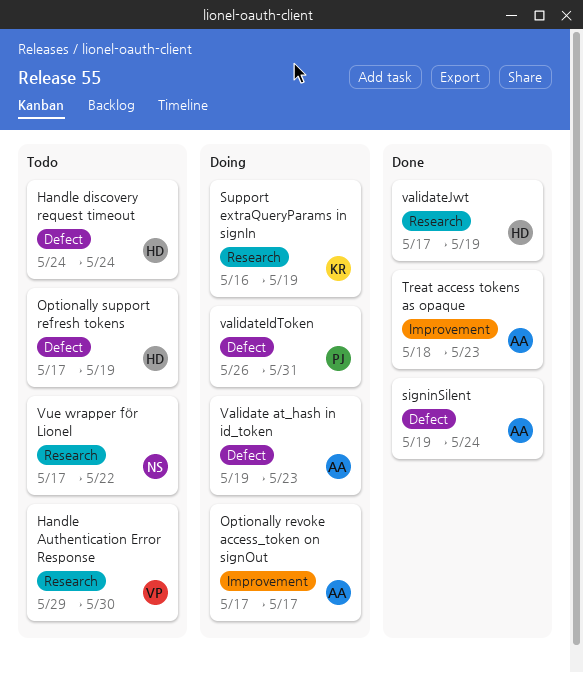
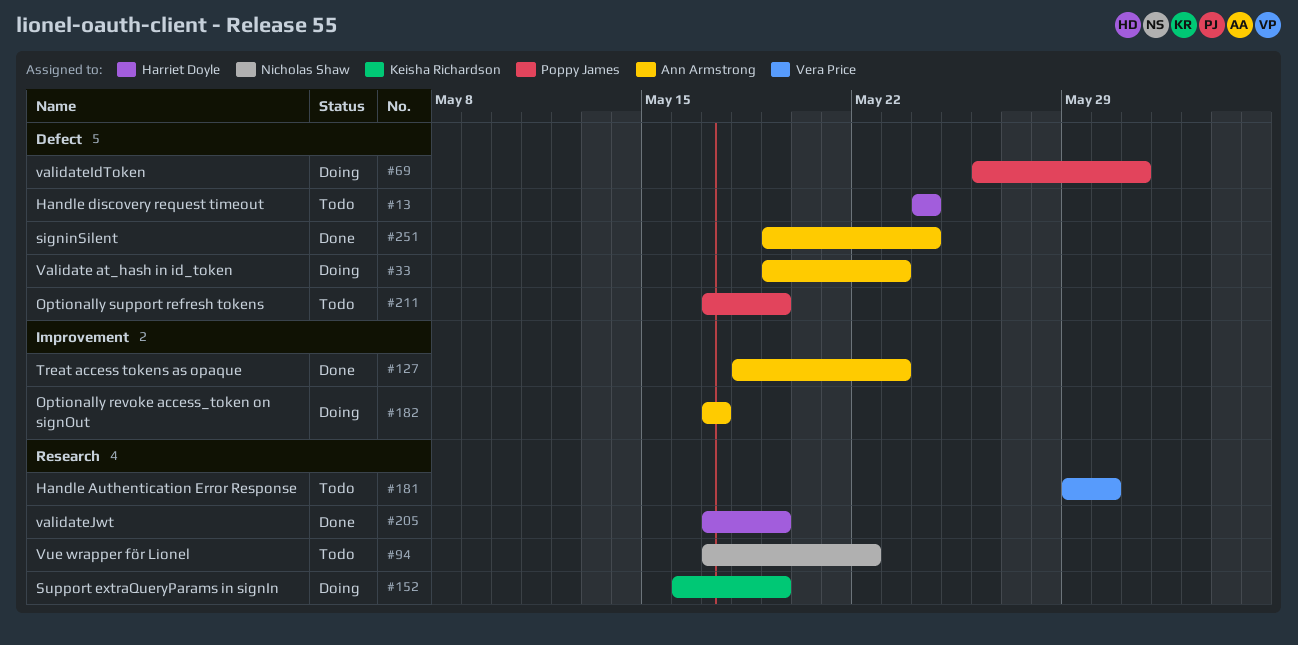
Optionally support refresh tokens, owner: Harriet Doyle -> Poppy James

